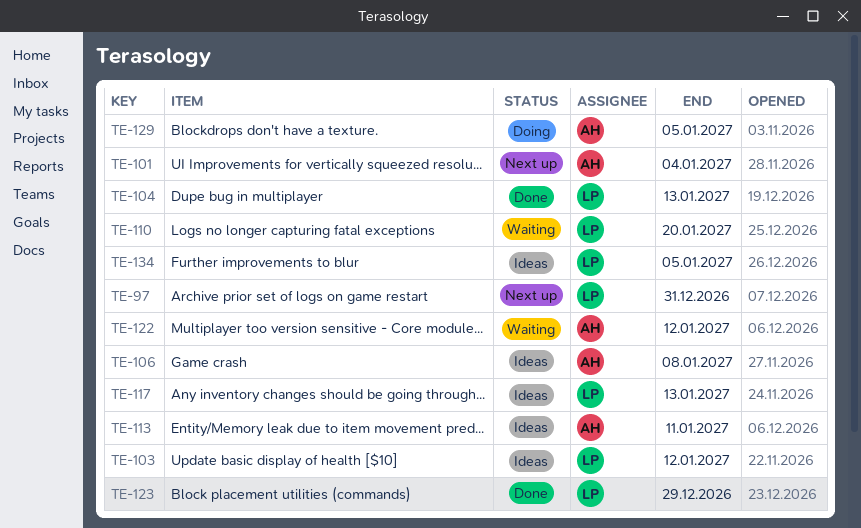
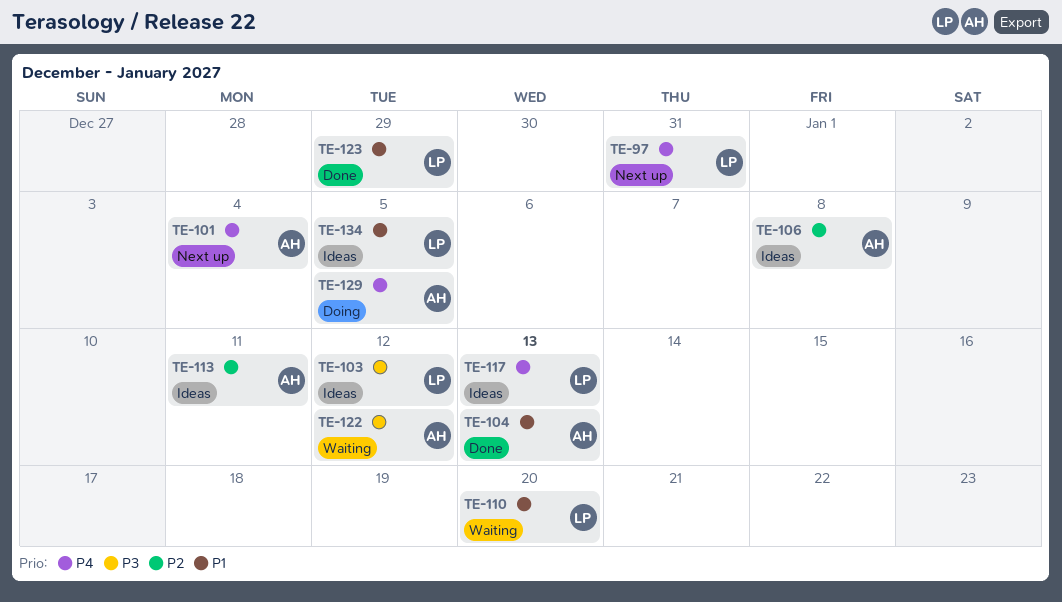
TE-104, owner: LP -> AH

